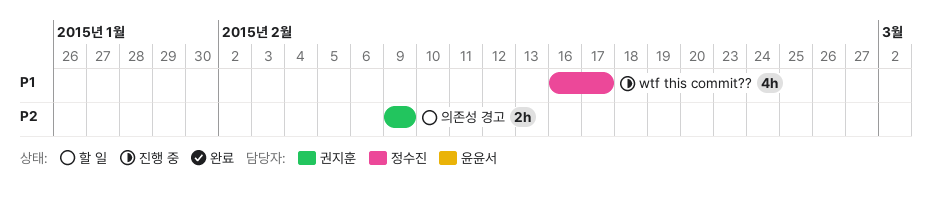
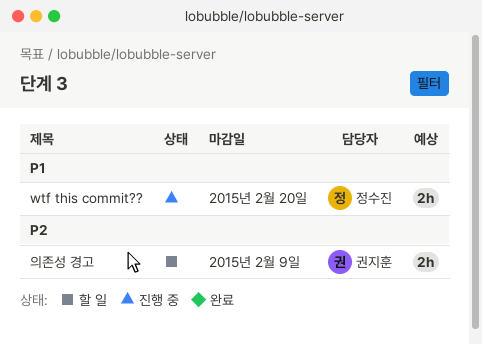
wtf this commit??, estimate: 4h -> 2h
wtf this commit??, due: Feb 17 -> Feb 20

